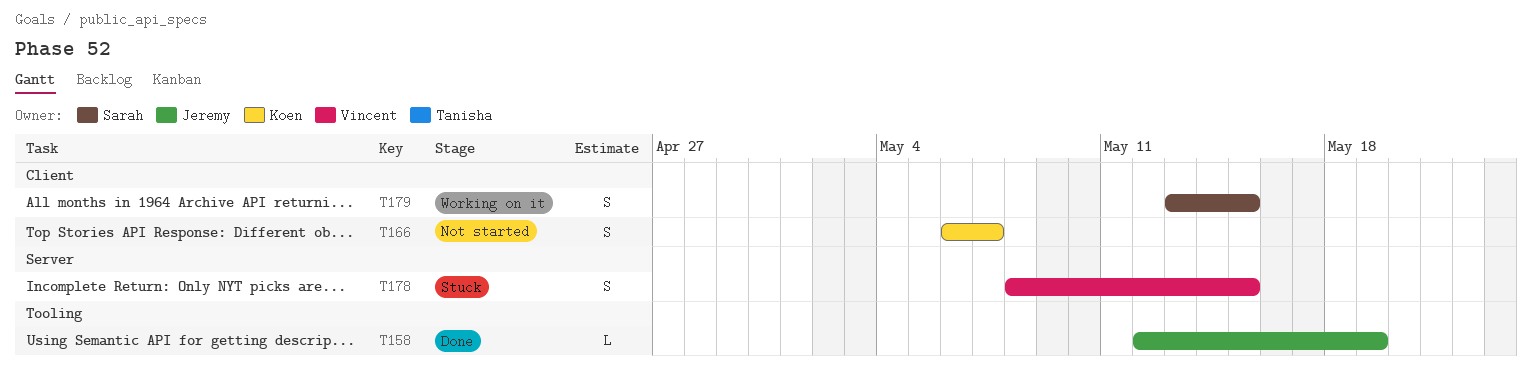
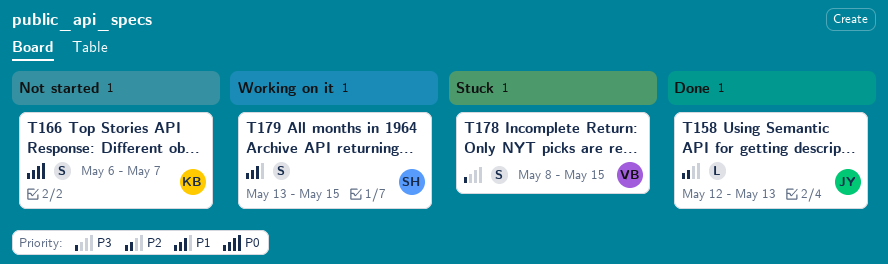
T158, due: May 19 -> May 13

